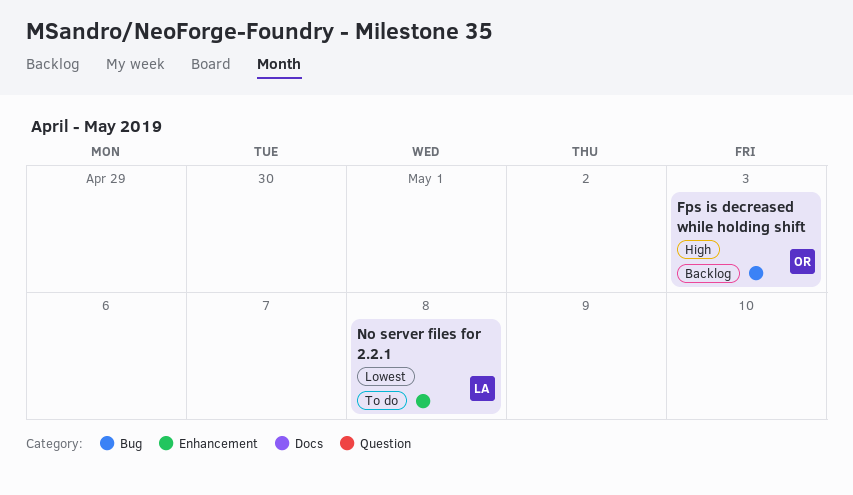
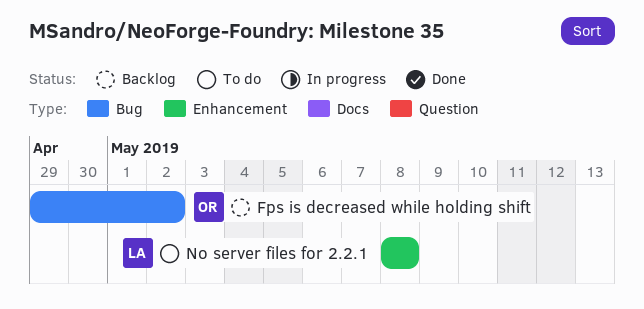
Fps is decreased while holding shift, due: May 3 -> May 2

